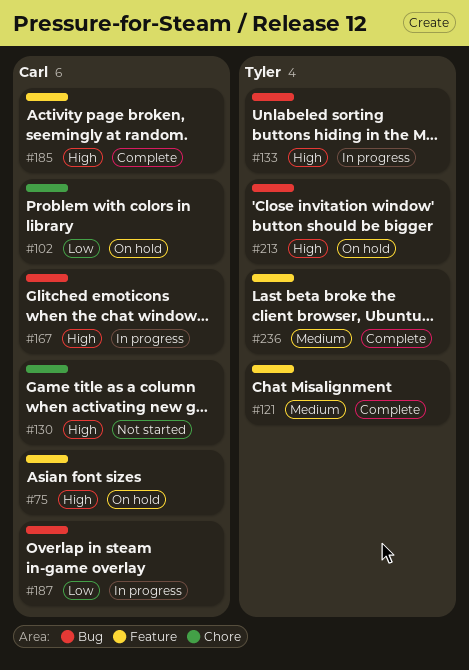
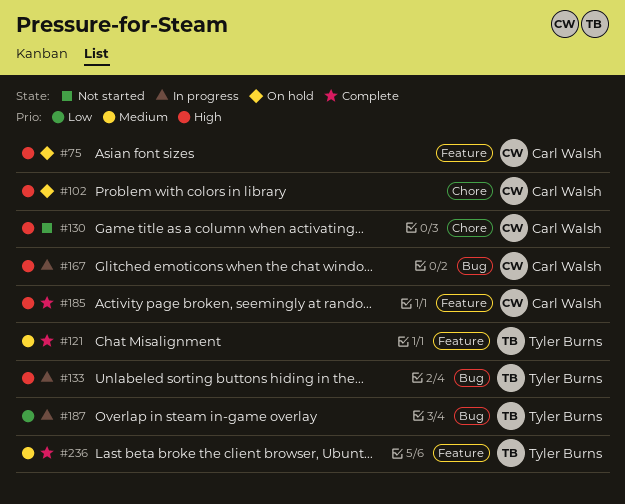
#102, priority: Low -> High
#187, owner: Carl Walsh -> Tyler Burns
#213: present -> none

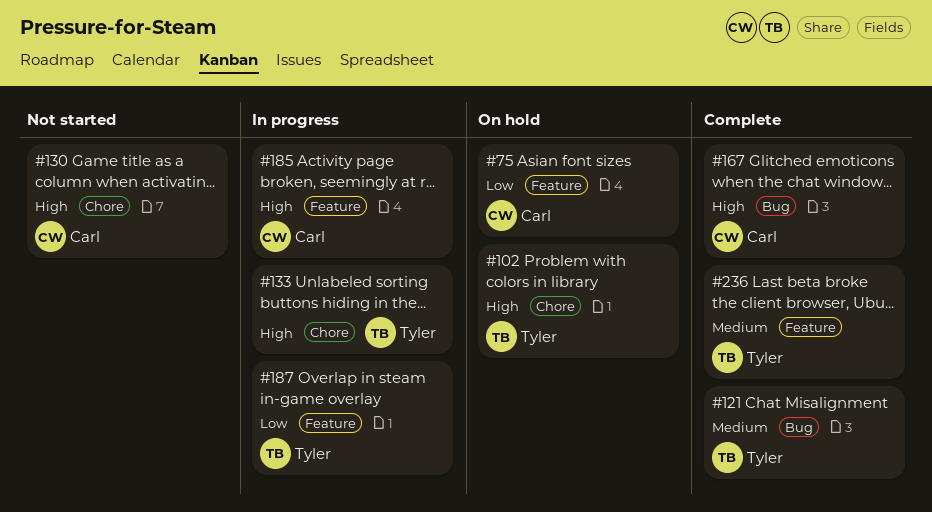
#75, priority: High -> Low
#102, owner: Carl Walsh -> Tyler Burns
#121, label: Feature -> Bug
#133, label: Bug -> Chore
#167, status: In progress -> Complete
#185, status: Complete -> In progress
#187, label: Bug -> Feature

